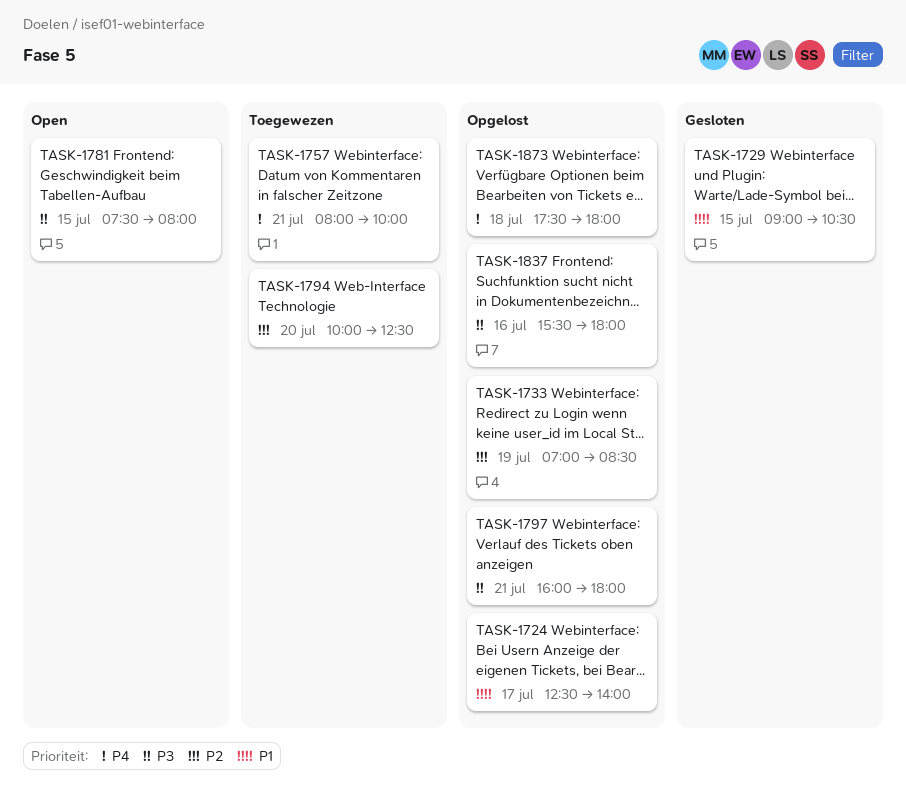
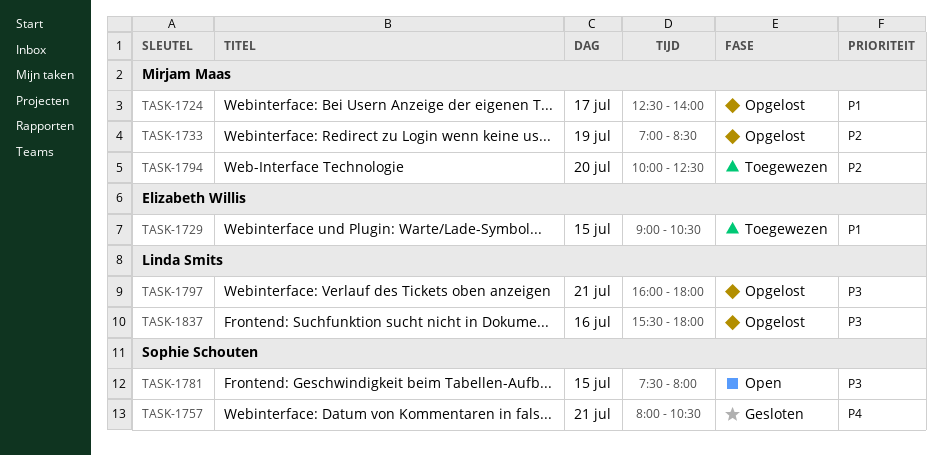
TASK-1729, status: Gesloten -> Toegewezen
TASK-1757, status: Toegewezen -> Gesloten
TASK-1757, ends: 10:00 -> 10:30
TASK-1873: present -> none

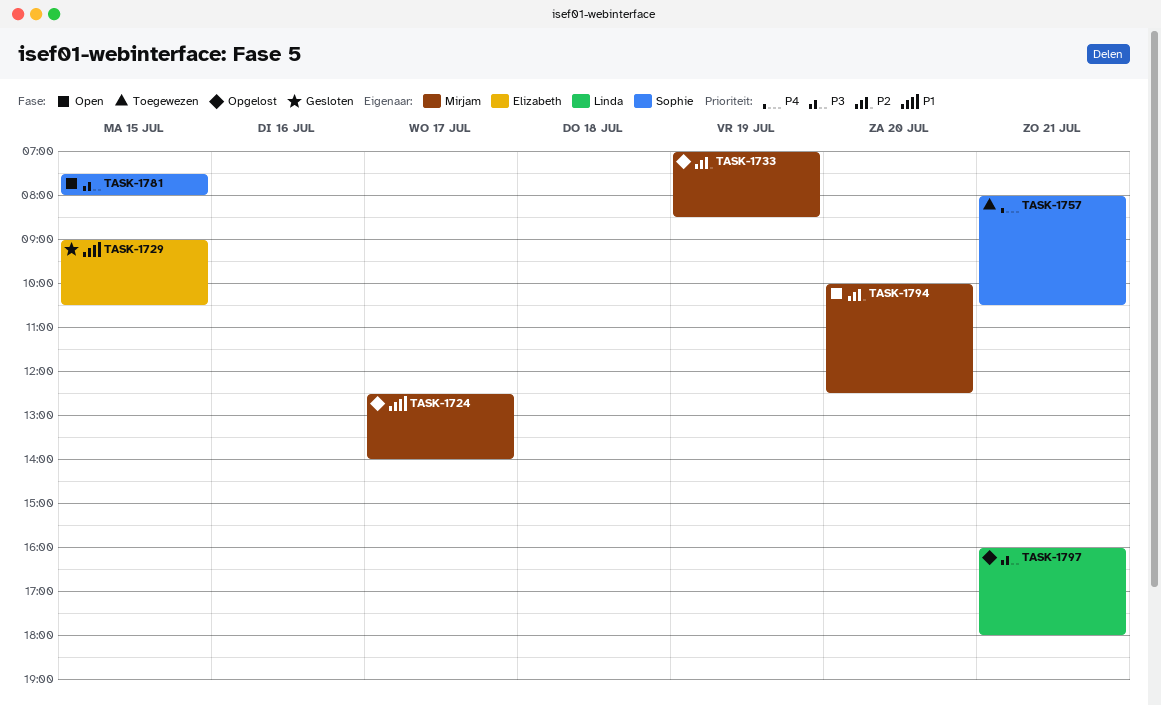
TASK-1729, status: Toegewezen -> Gesloten
TASK-1757, status: Gesloten -> Toegewezen
TASK-1794, status: Toegewezen -> Open
TASK-1837: present -> none

